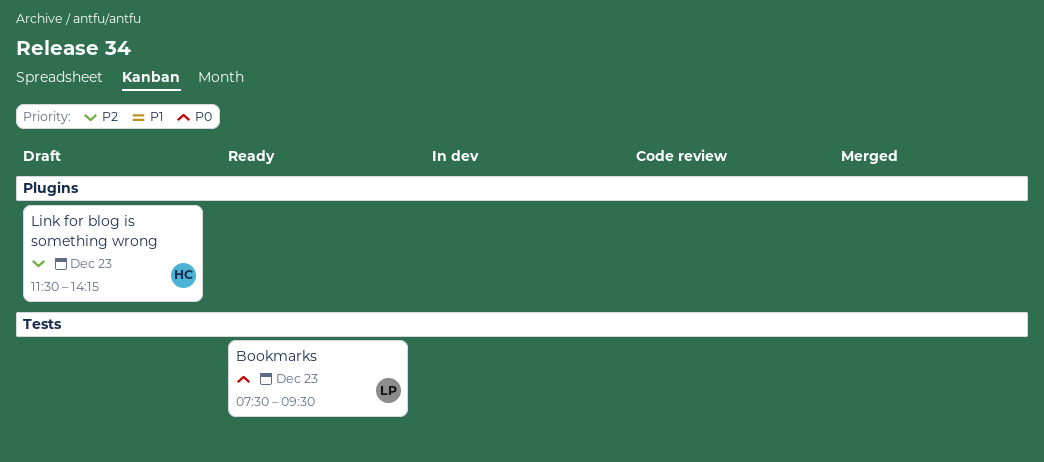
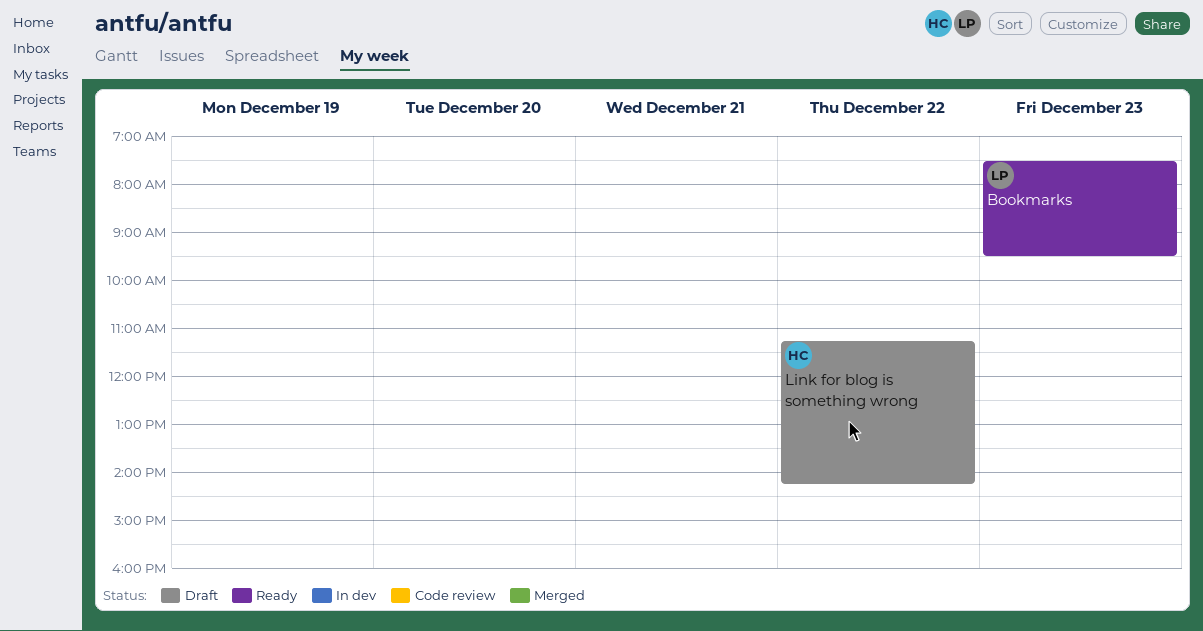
Link for blog is something wrong, day: Dec 23 -> Dec 22
Link for blog is something wrong, begins: 11:30 -> 11:15

